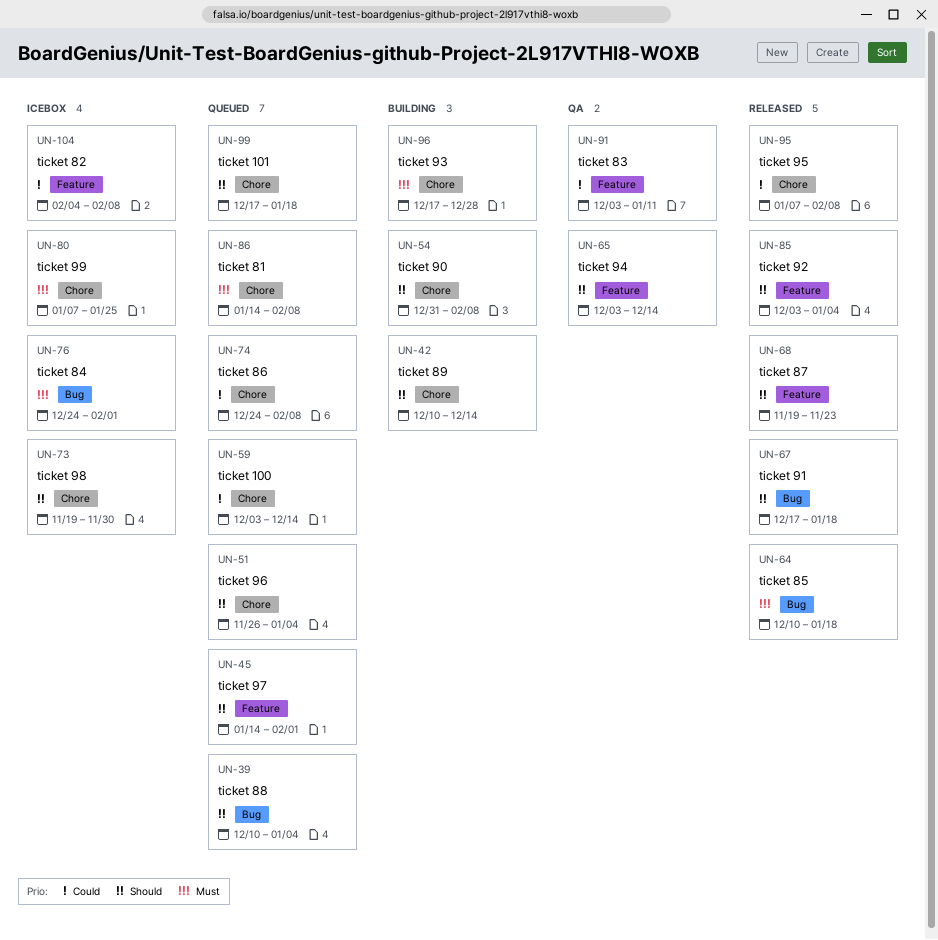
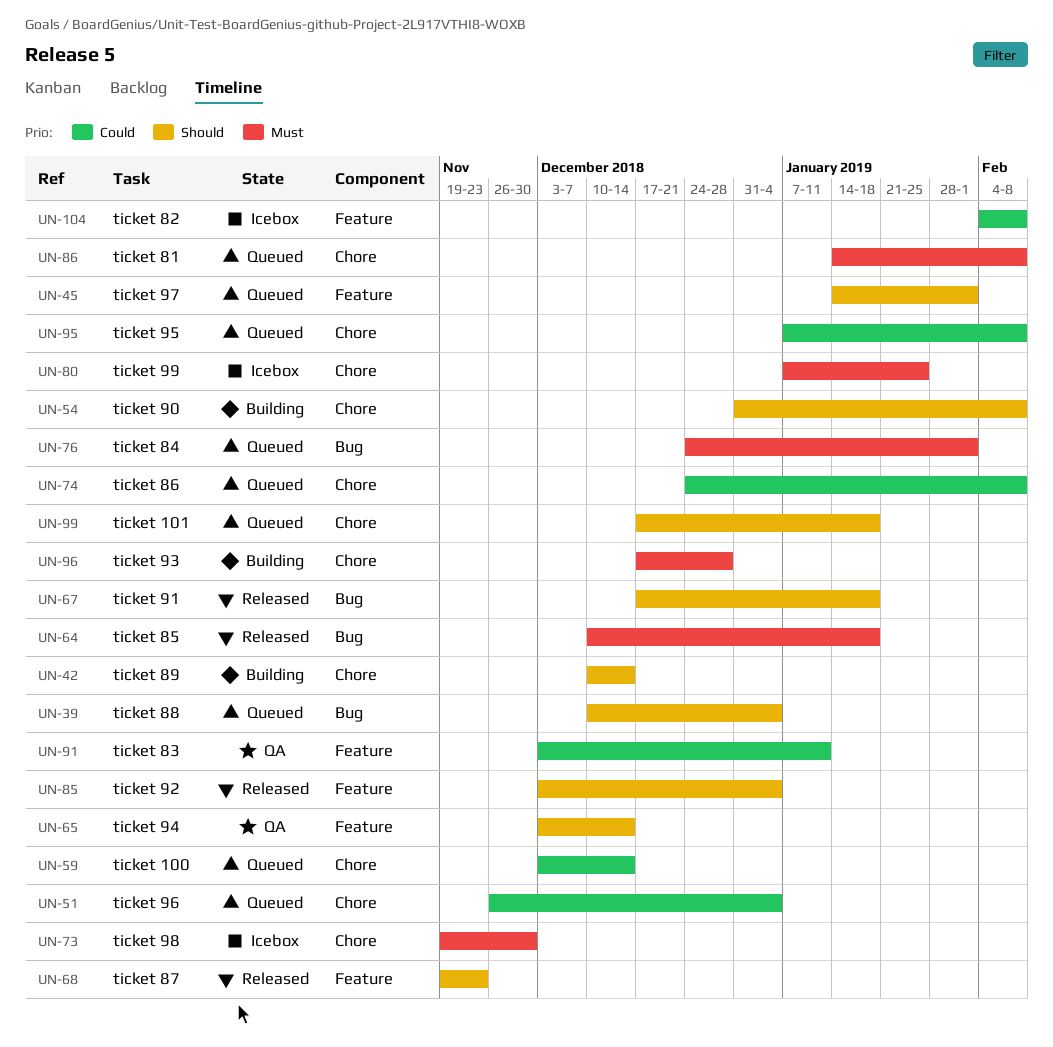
UN-51, priority: Should -> Could
UN-73, priority: Should -> Must
UN-76, status: Icebox -> Queued
UN-95, status: Released -> Queued

